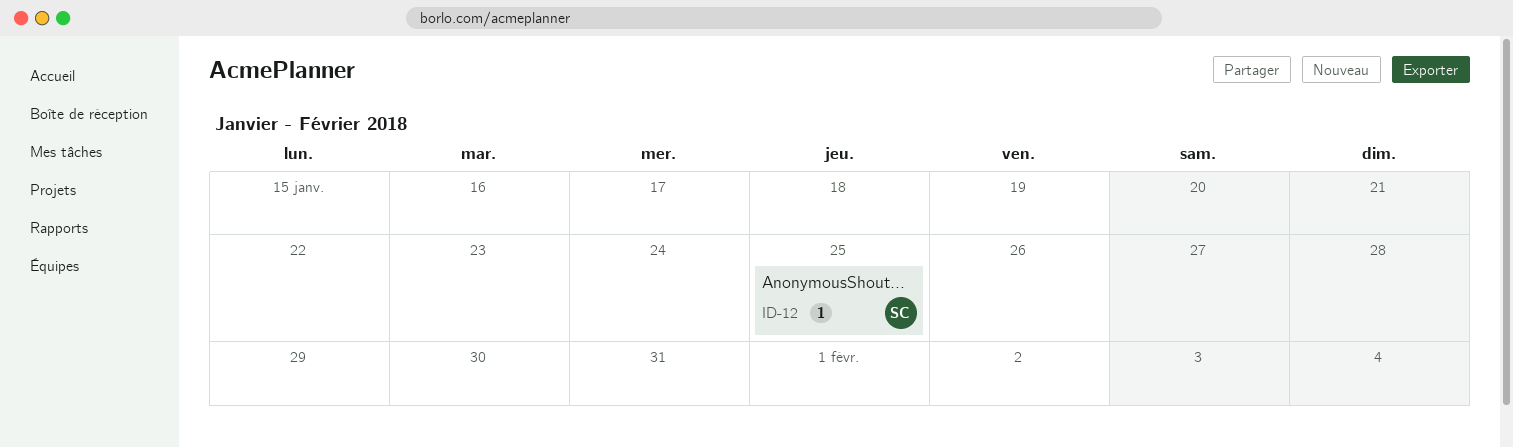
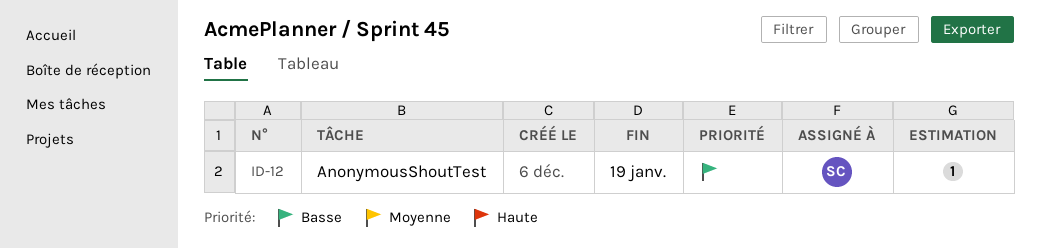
ID-12, due: Jan 25 -> Jan 19

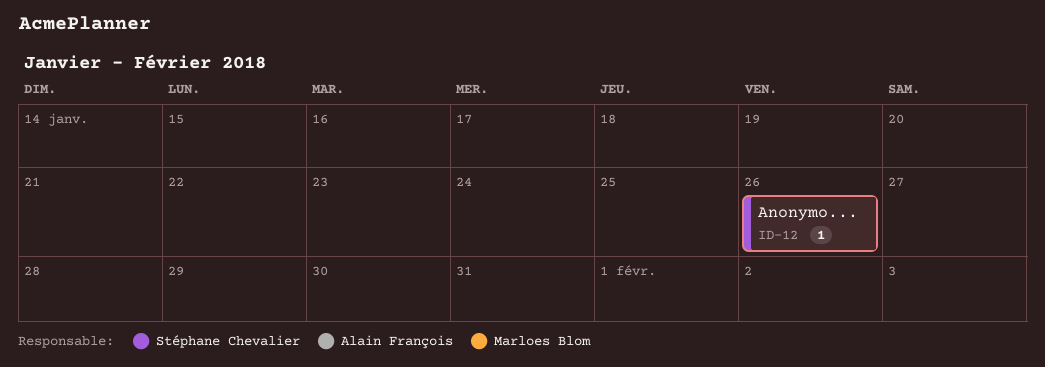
ID-12, due: Jan 19 -> Jan 26

